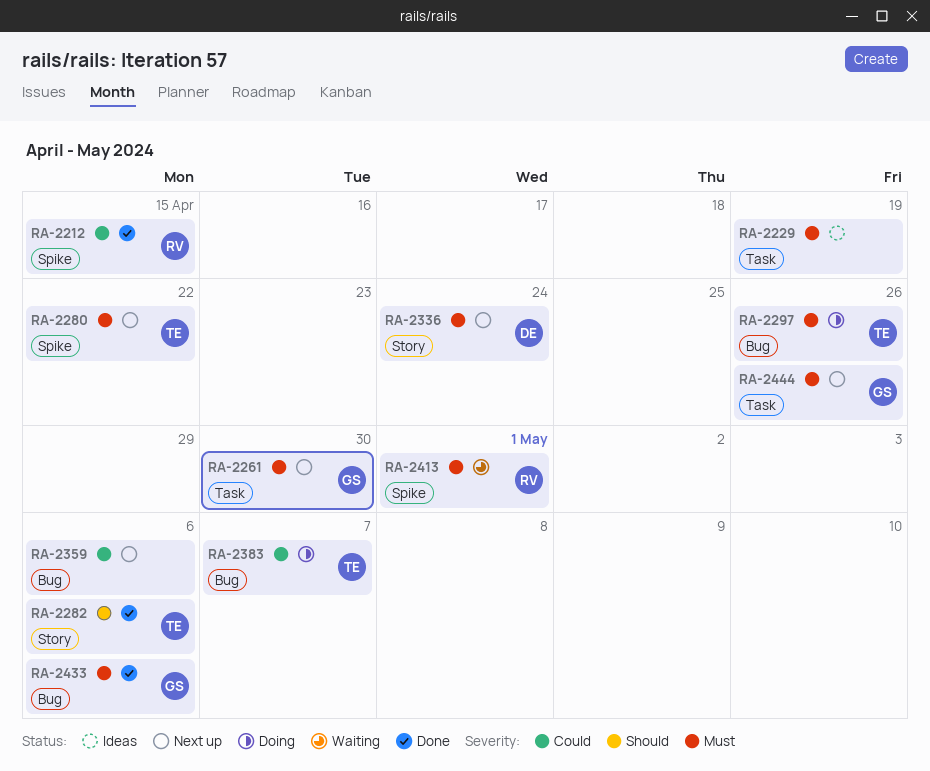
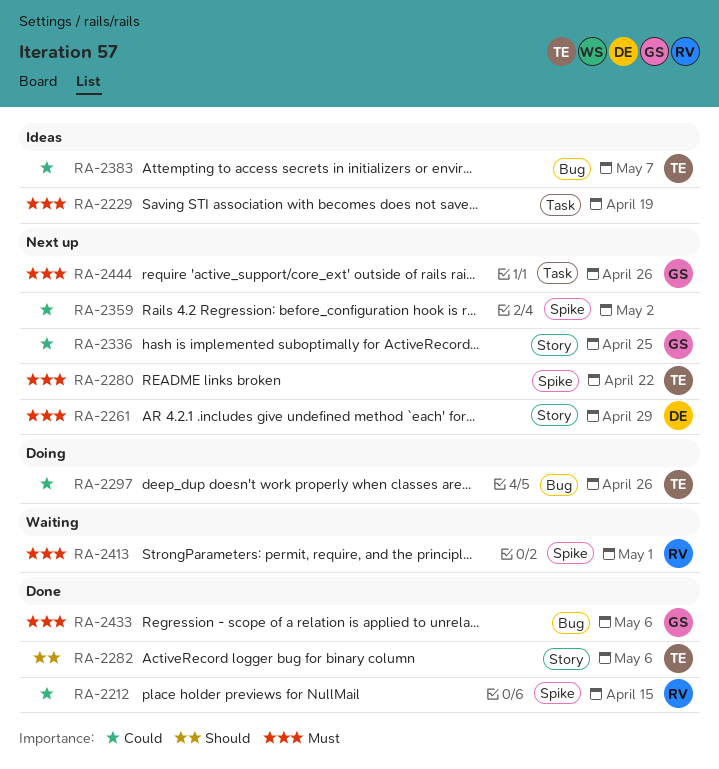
RA-2261, owner: GS -> DE
RA-2261, label: Task -> Story
RA-2261, due: Apr 30 -> Apr 29
RA-2297, priority: Must -> Could
RA-2336, owner: DE -> GS
RA-2336, priority: Must -> Could
RA-2336, due: Apr 24 -> Apr 25
RA-2359, label: Bug -> Spike
RA-2359, due: May 6 -> May 2
RA-2383, status: Doing -> Ideas

